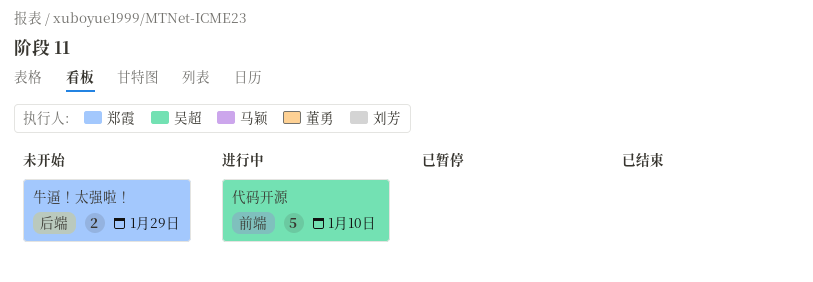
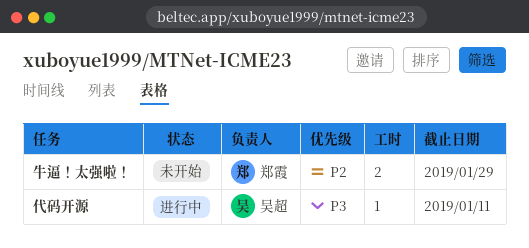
代码开源, estimate: 5 -> 1
代码开源, due: Jan 10 -> Jan 11

